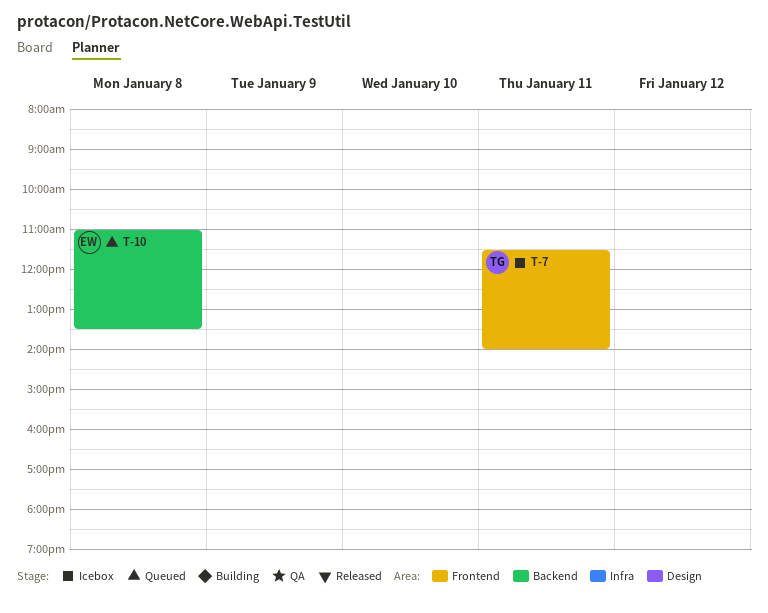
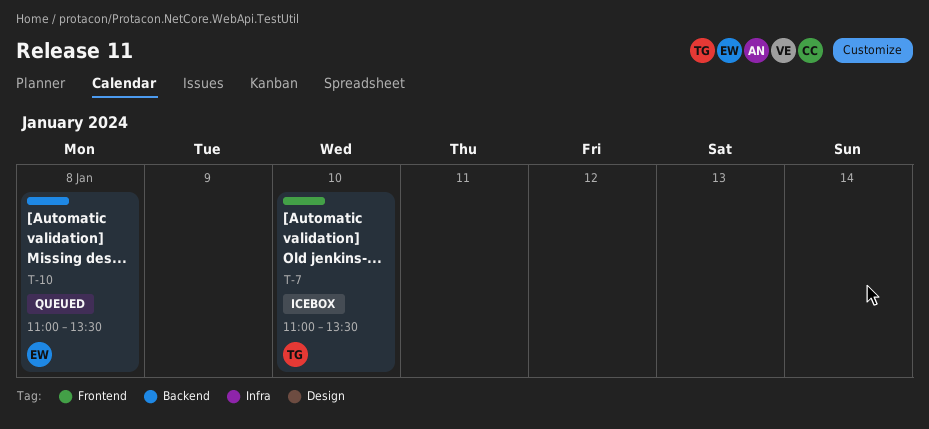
T-7, day: Jan 11 -> Jan 10
T-7, begins: 11:30 -> 11:00
T-7, ends: 14:00 -> 13:30

